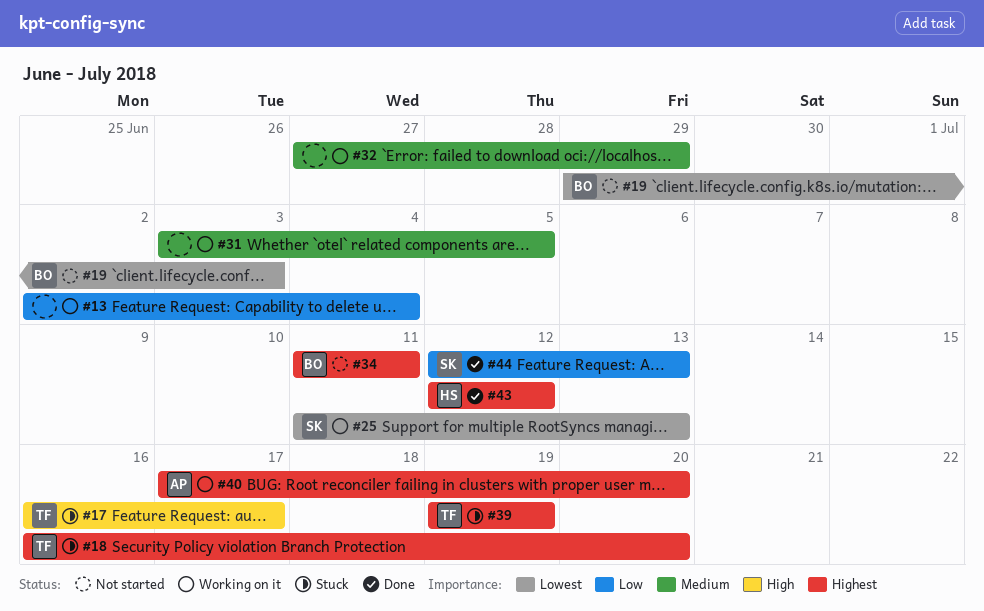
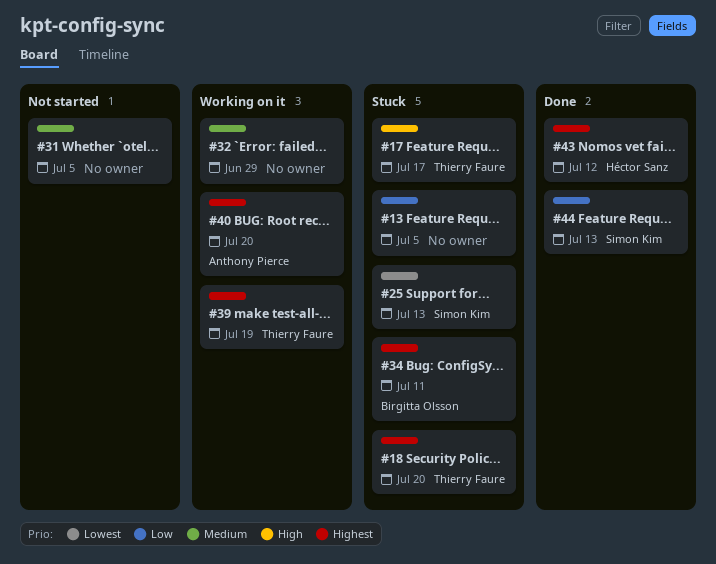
#13, status: Working on it -> Stuck
#13, due: Jul 4 -> Jul 5
#19: present -> none
#25, status: Working on it -> Stuck
#31, status: Working on it -> Not started
#34, status: Not started -> Stuck
#39, status: Stuck -> Working on it

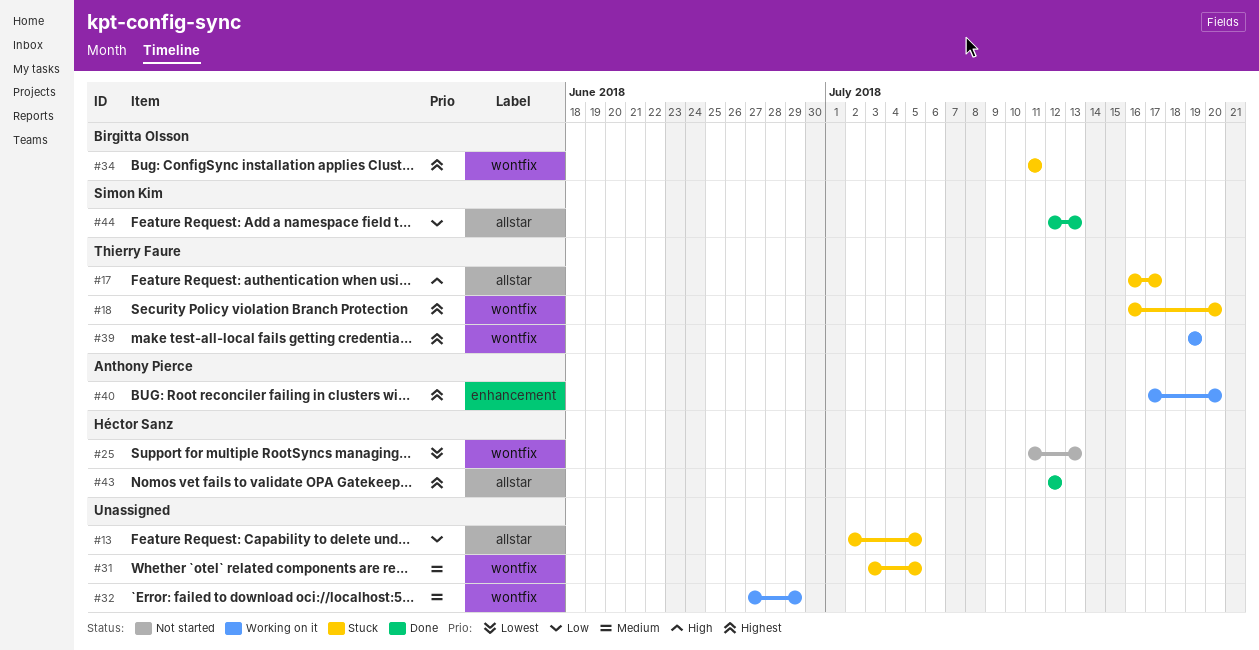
#25, status: Stuck -> Not started
#25, owner: Simon Kim -> Héctor Sanz
#31, status: Not started -> Stuck

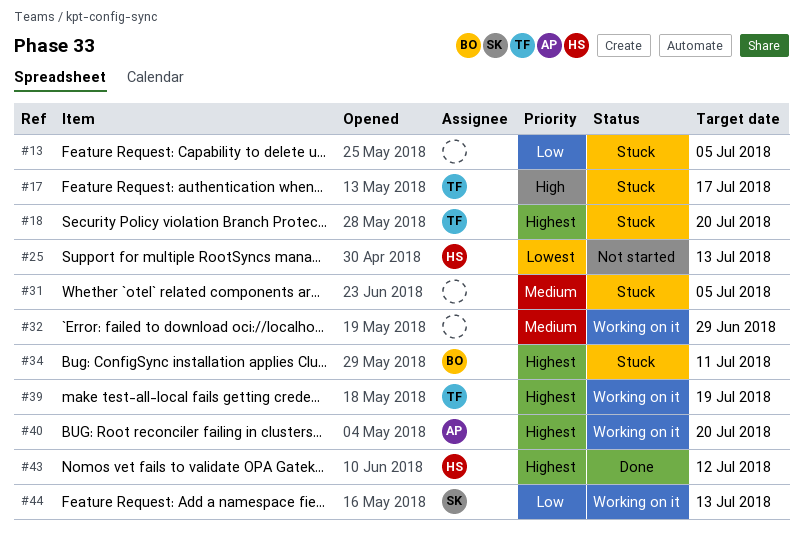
#44, status: Done -> Working on it

